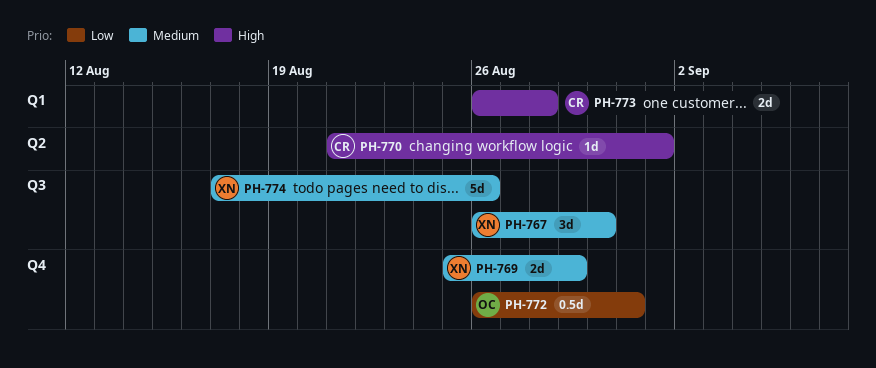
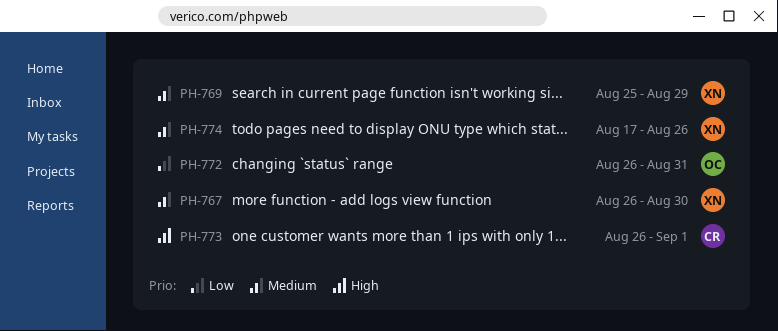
PH-770: present -> none
PH-773, due: Aug 28 -> Sep 1

